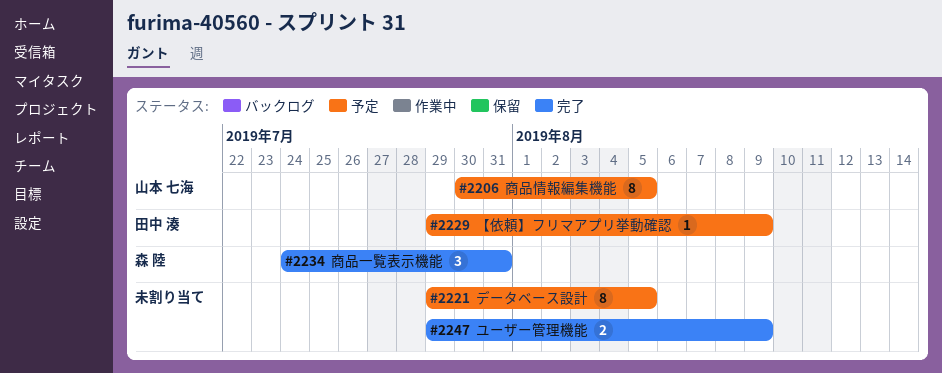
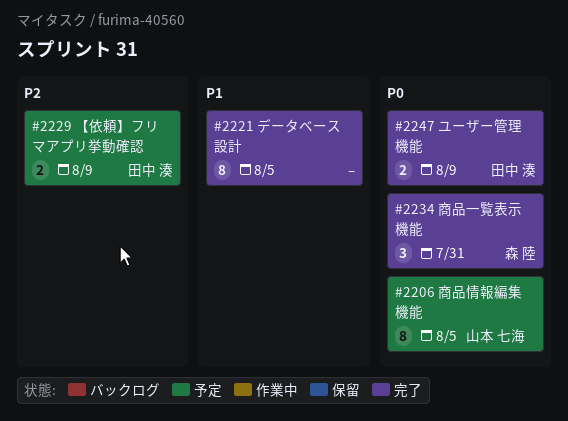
#2221, status: 予定 -> 完了
#2229, estimate: 1 -> 2
#2247, owner: none -> 田中 湊

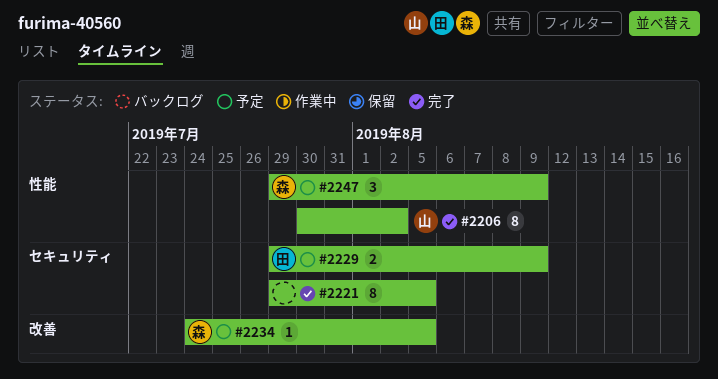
#2206, status: 予定 -> 完了
#2206, due: Aug 5 -> Aug 2
#2234, status: 完了 -> 予定
#2234, estimate: 3 -> 1
#2234, due: Jul 31 -> Aug 5
#2247, status: 完了 -> 予定
#2247, owner: 田中 湊 -> 森 陸
#2247, estimate: 2 -> 3

